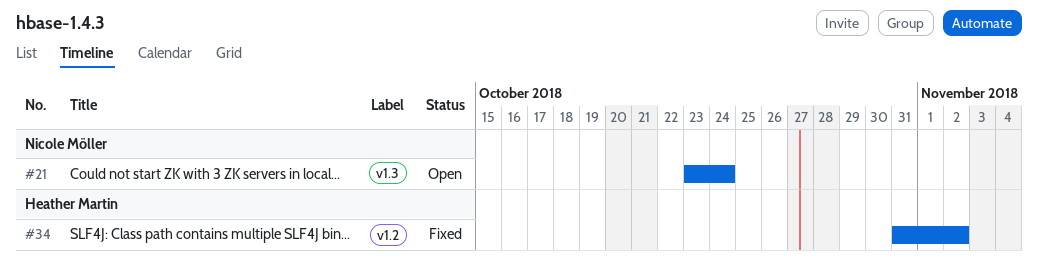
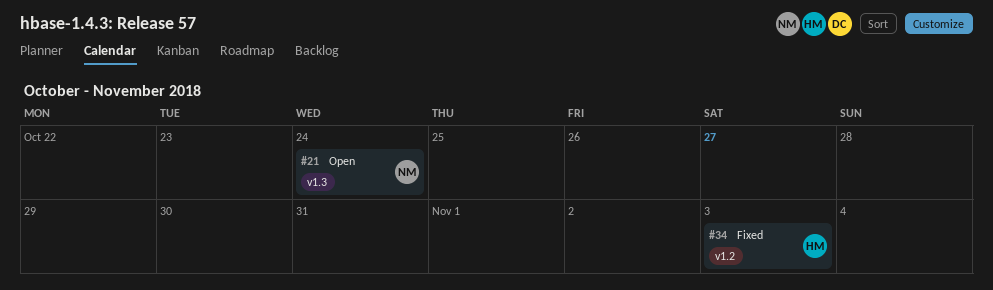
#34, due: Nov 2 -> Nov 3

